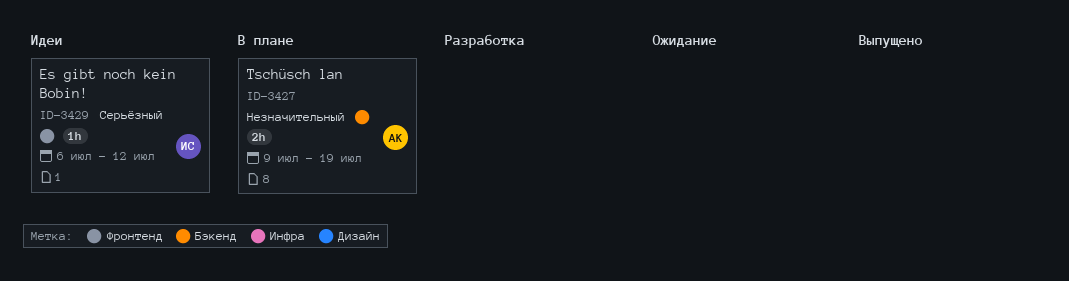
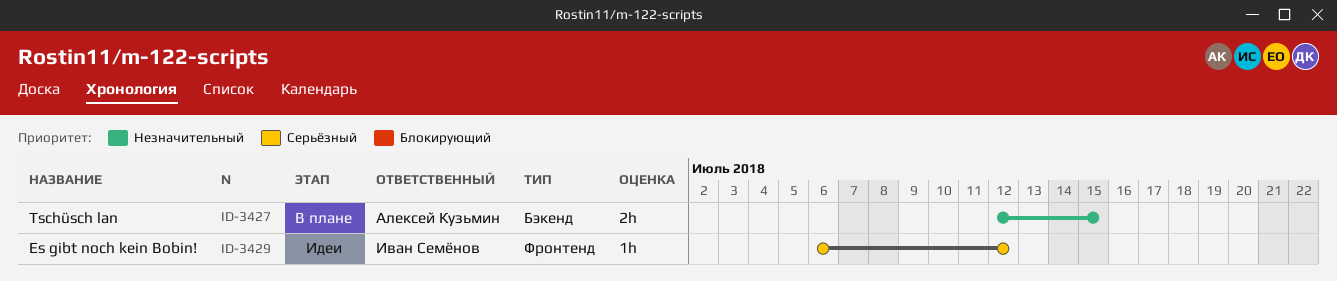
ID-3427, start: Jul 9 -> Jul 12
ID-3427, due: Jul 19 -> Jul 15

